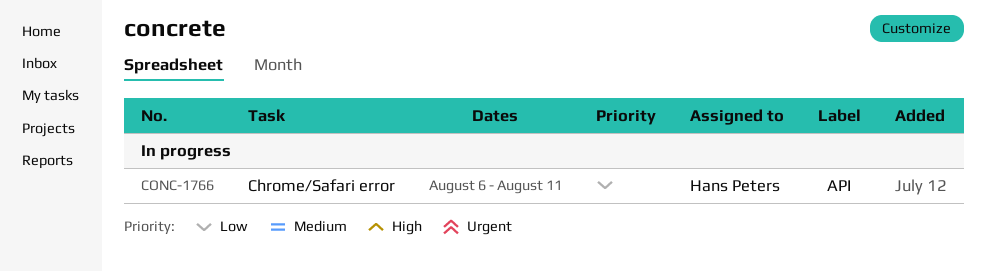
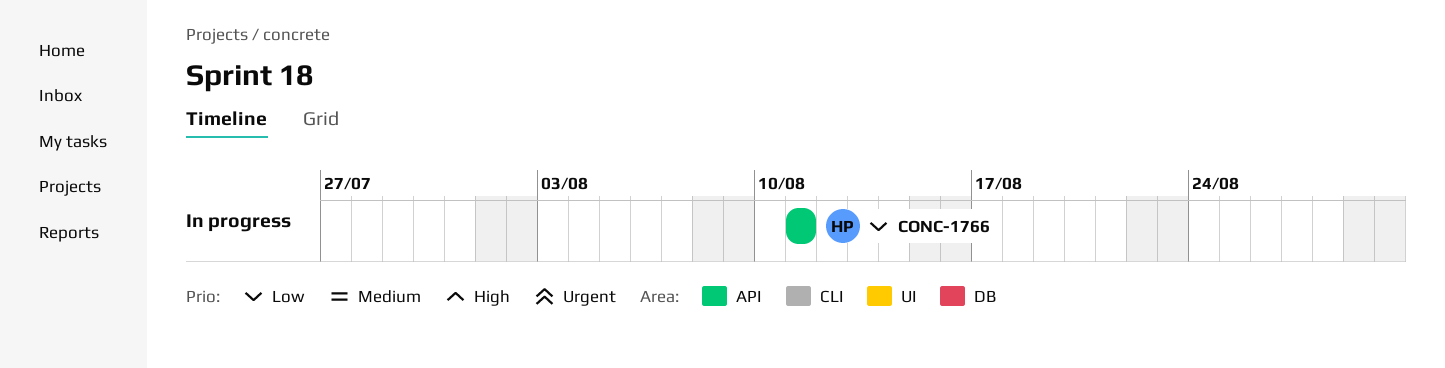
CONC-1766, start: Aug 6 -> Aug 11

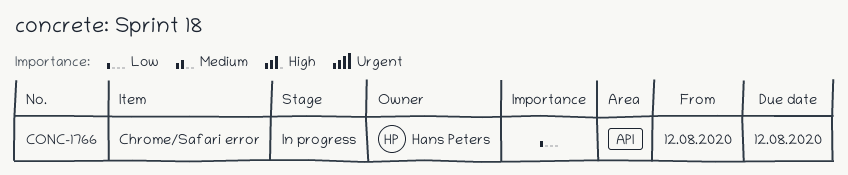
CONC-1766, start: Aug 11 -> Aug 12
CONC-1766, due: Aug 11 -> Aug 12

